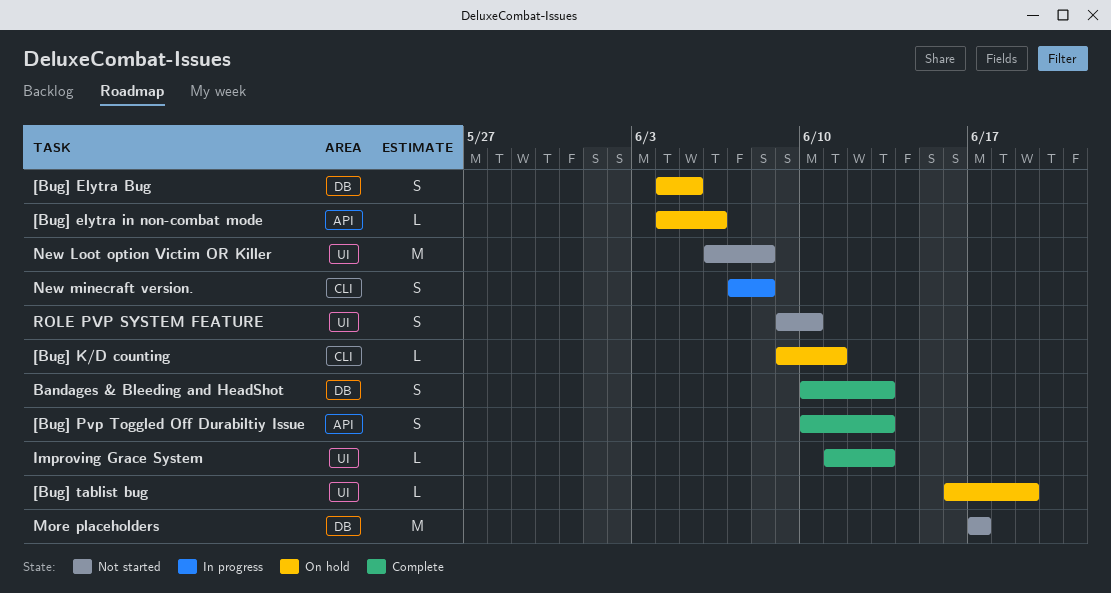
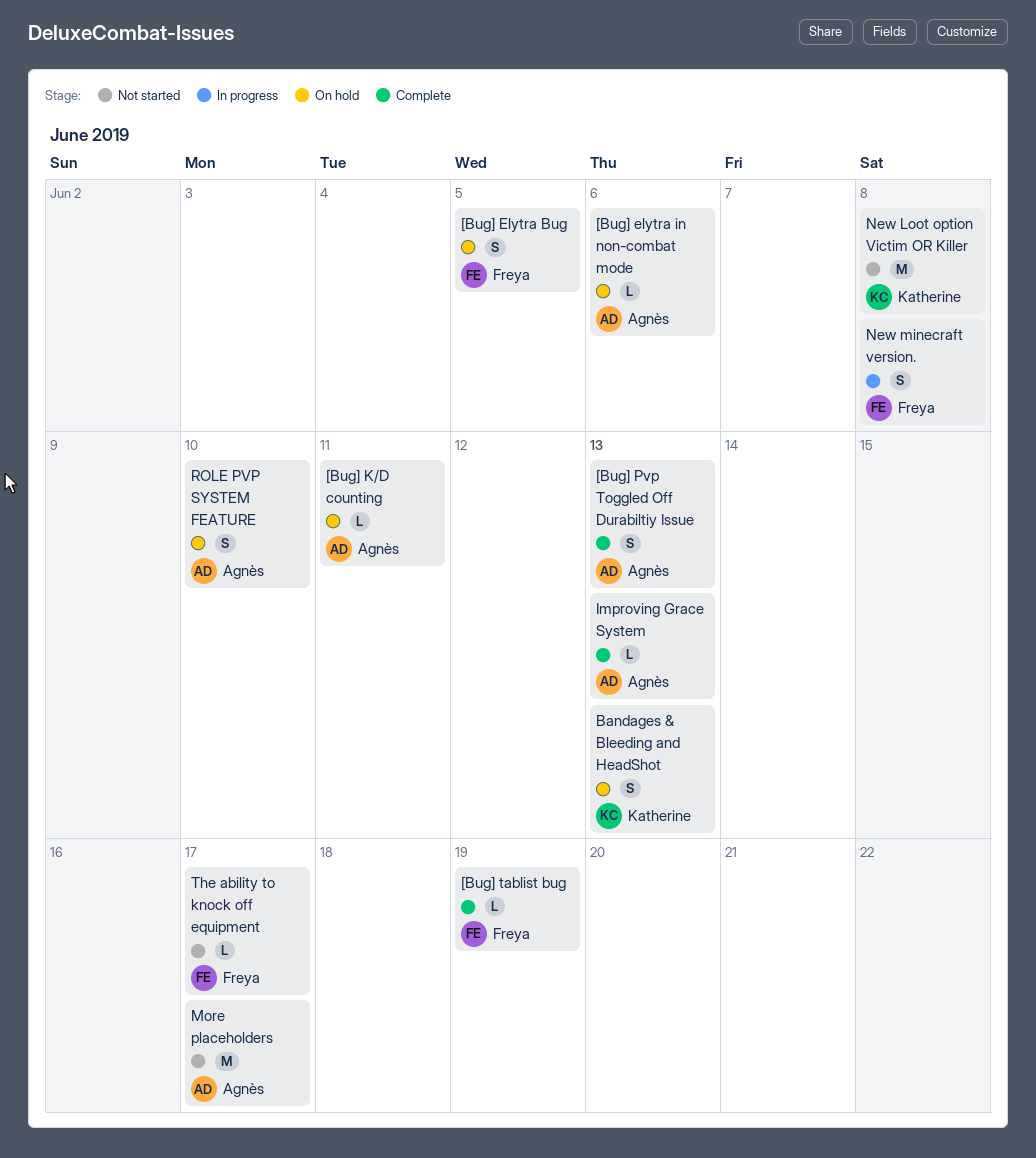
[Bug] tablist bug, status: On hold -> Complete
Bandages & Bleeding and HeadShot, status: Complete -> On hold
ROLE PVP SYSTEM FEATURE, status: Not started -> On hold
The ability to knock off equipment: none -> present

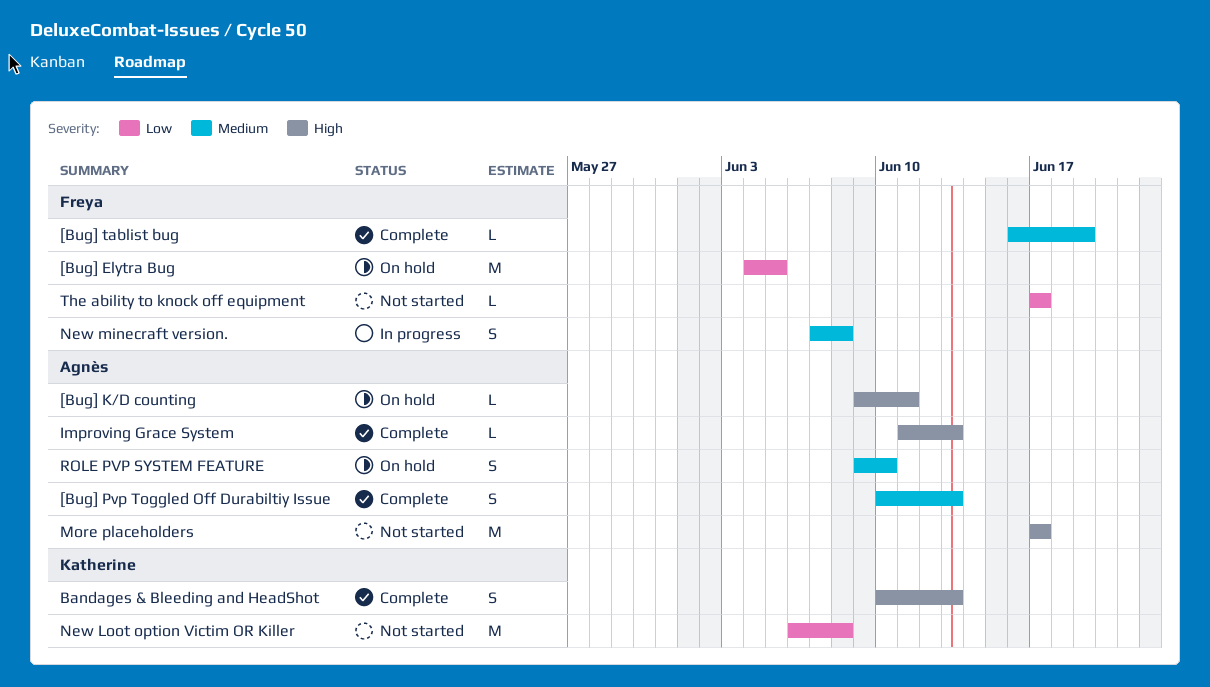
[Bug] Elytra Bug, estimate: S -> M
[Bug] elytra in non-combat mode: present -> none
Bandages & Bleeding and HeadShot, status: On hold -> Complete

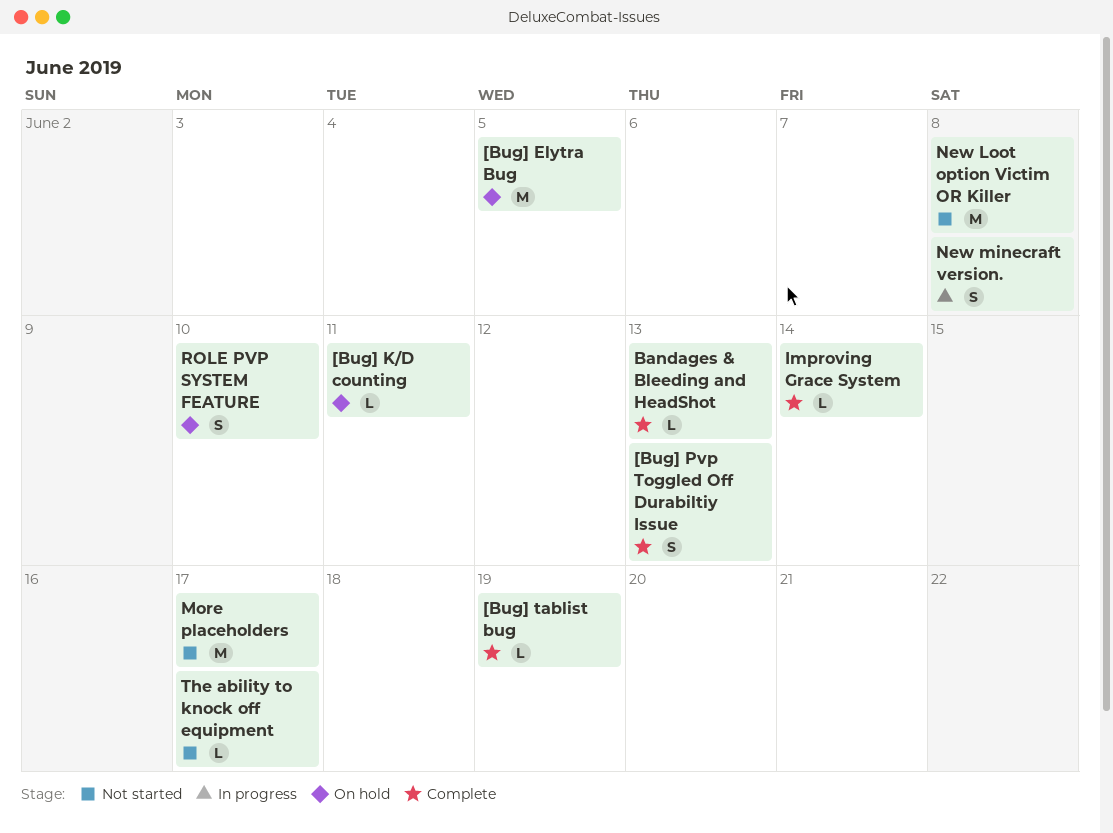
Bandages & Bleeding and HeadShot, estimate: S -> L
Improving Grace System, due: Jun 13 -> Jun 14

